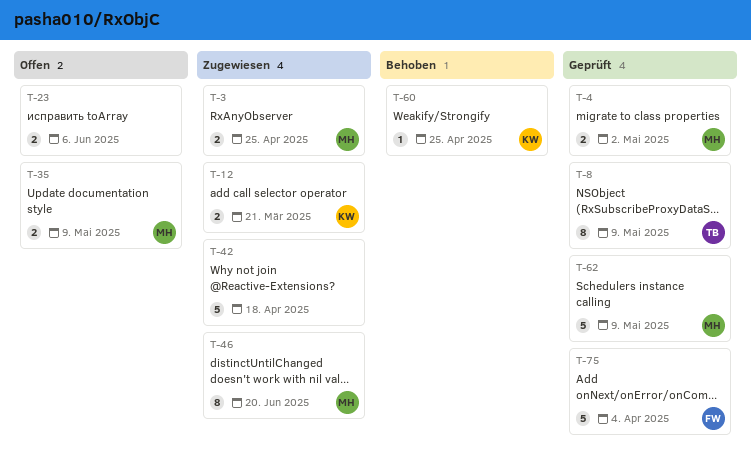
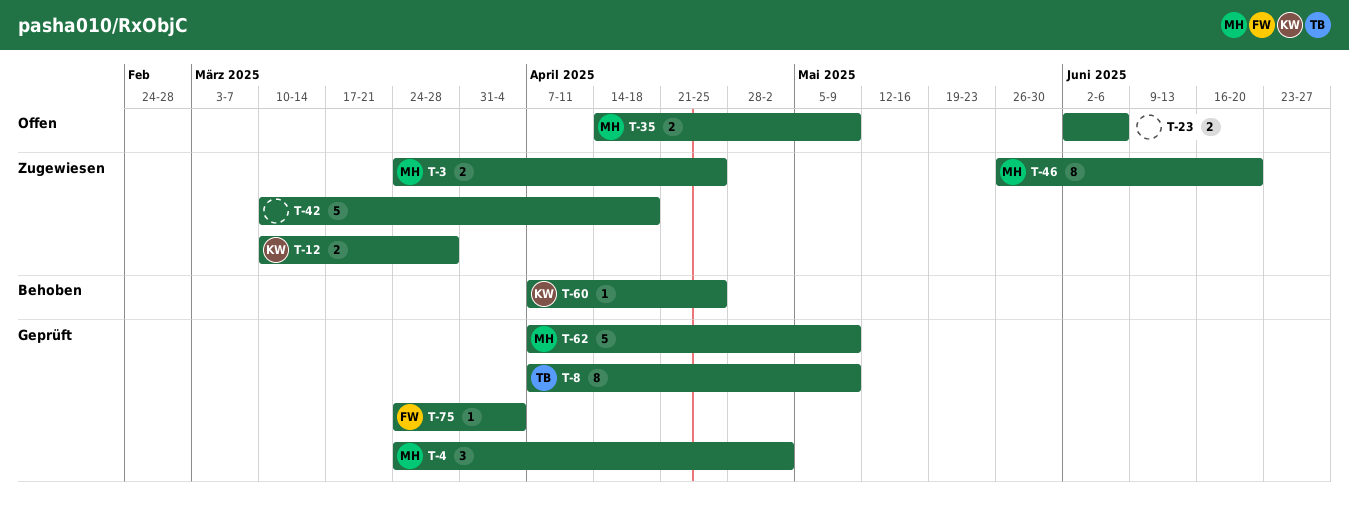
T-4, estimate: 2 -> 3
T-12, due: Mar 21 -> Mar 28
T-75, estimate: 5 -> 1

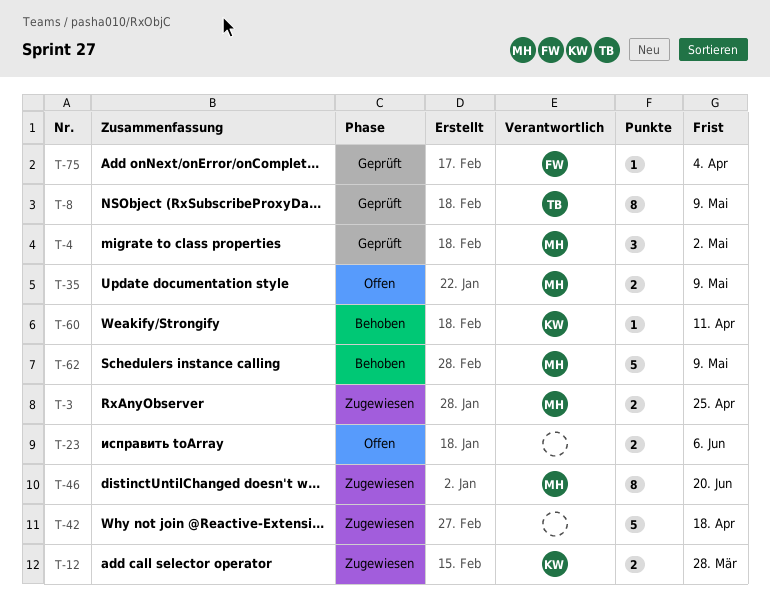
T-60, due: Apr 25 -> Apr 11
T-62, status: Geprüft -> Behoben

